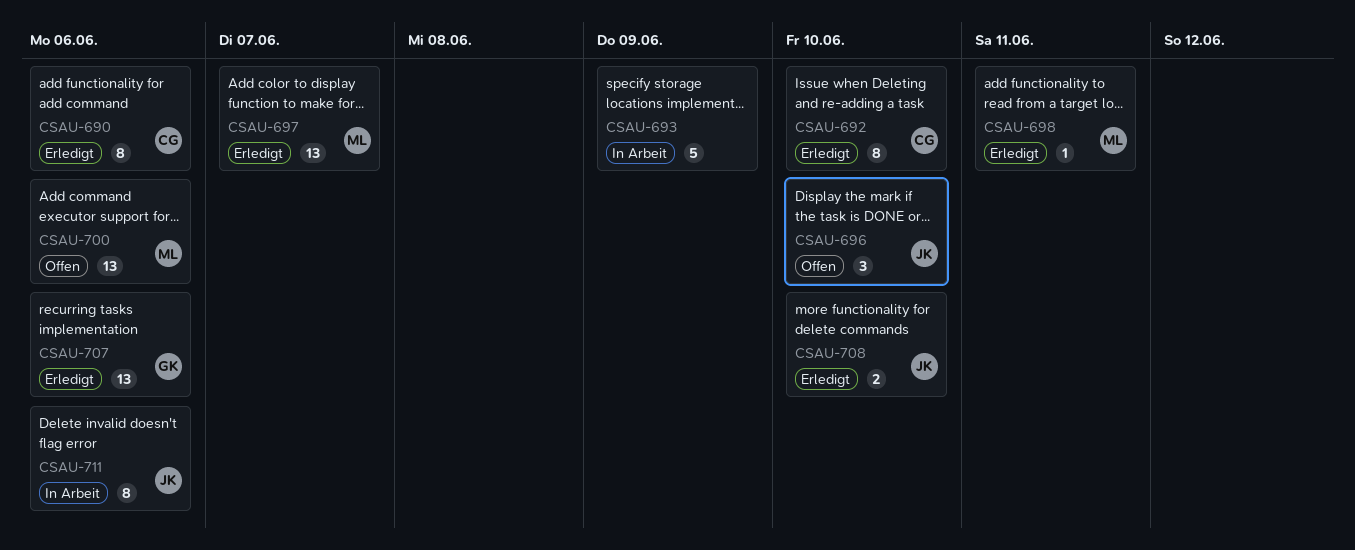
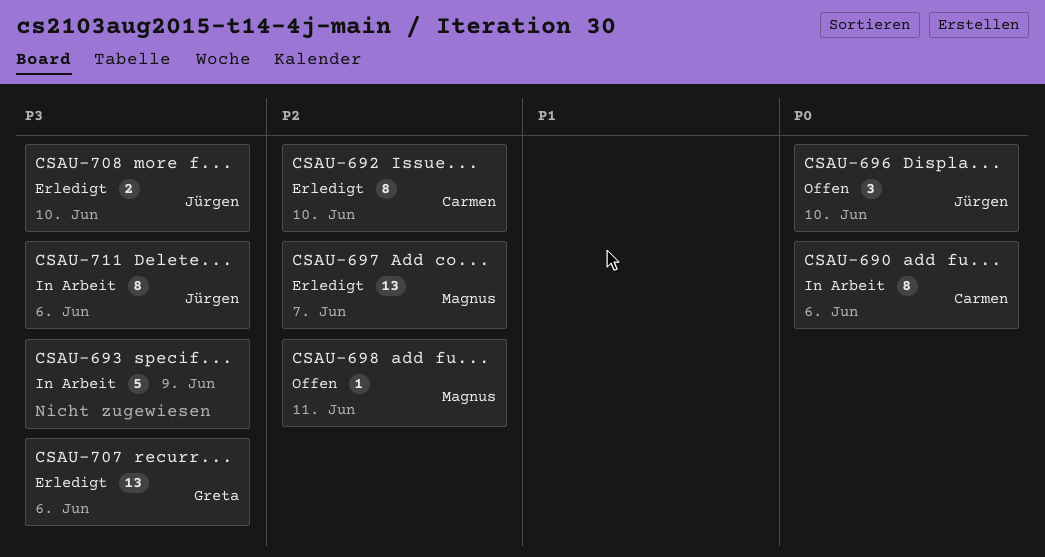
CSAU-690, status: Erledigt -> In Arbeit
CSAU-698, status: Erledigt -> Offen
CSAU-700: present -> none

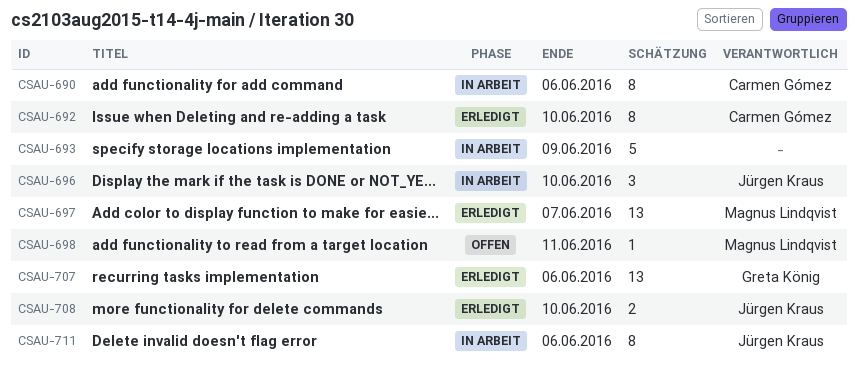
CSAU-696, status: Offen -> In Arbeit

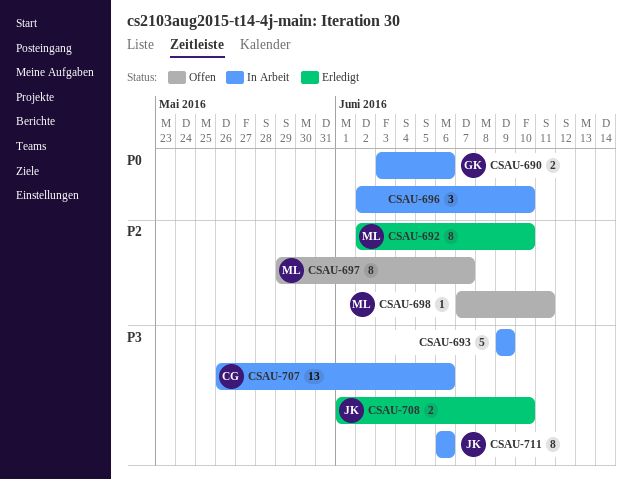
CSAU-690, owner: Carmen Gómez -> Greta König
CSAU-690, estimate: 8 -> 2
CSAU-692, owner: Carmen Gómez -> Magnus Lindqvist
CSAU-696, owner: Jürgen Kraus -> none
CSAU-697, status: Erledigt -> Offen
CSAU-697, estimate: 13 -> 8
CSAU-707, status: Erledigt -> In Arbeit
CSAU-707, owner: Greta König -> Carmen Gómez

